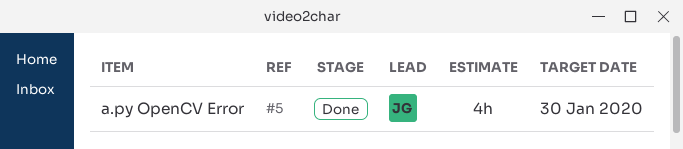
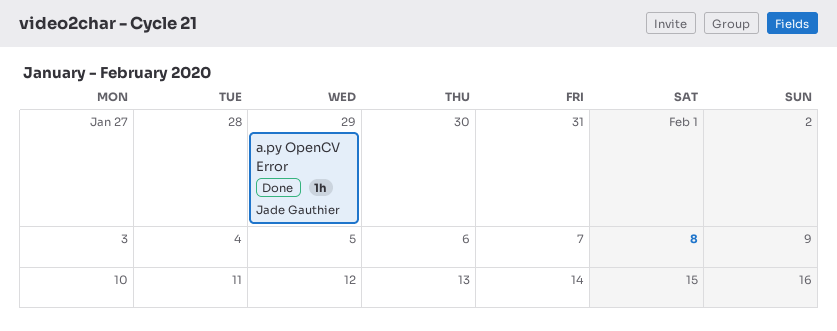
a.py OpenCV Error, estimate: 4h -> 1h
a.py OpenCV Error, due: Jan 30 -> Jan 29

